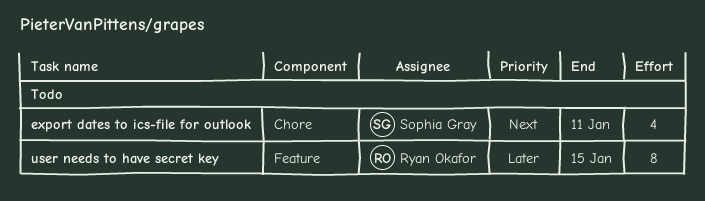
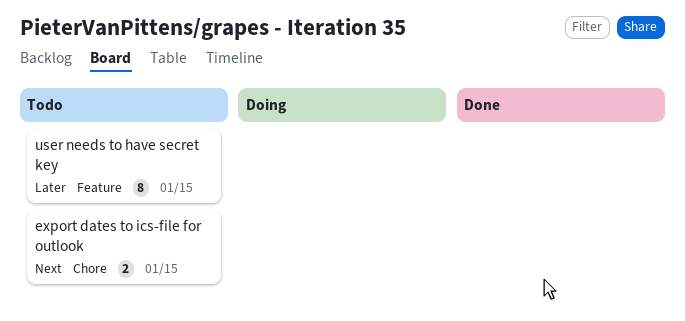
export dates to ics-file for outlook, estimate: 4 -> 2
export dates to ics-file for outlook, due: Jan 11 -> Jan 15

